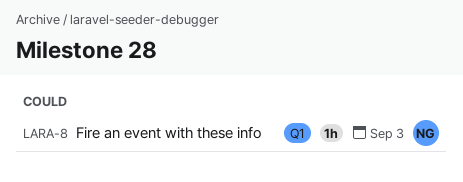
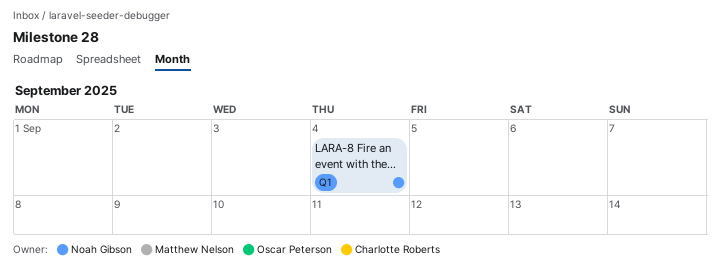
LARA-8, due: Sep 3 -> Sep 4

